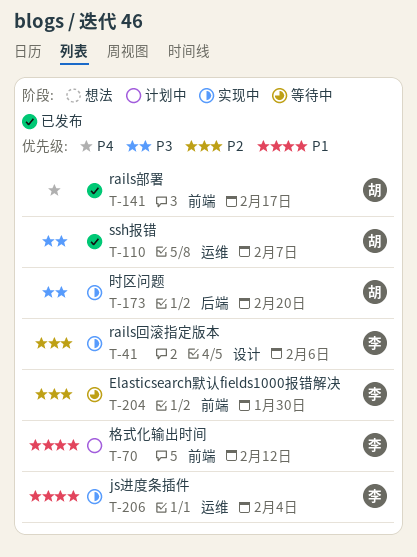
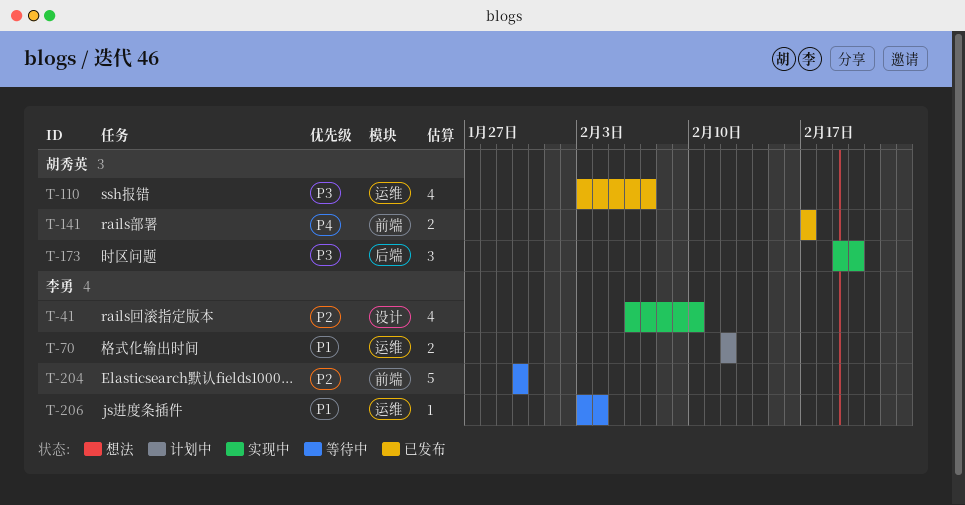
T-41, due: Feb 6 -> Feb 10
T-70, label: 前端 -> 运维
T-206, status: 实现中 -> 等待中

